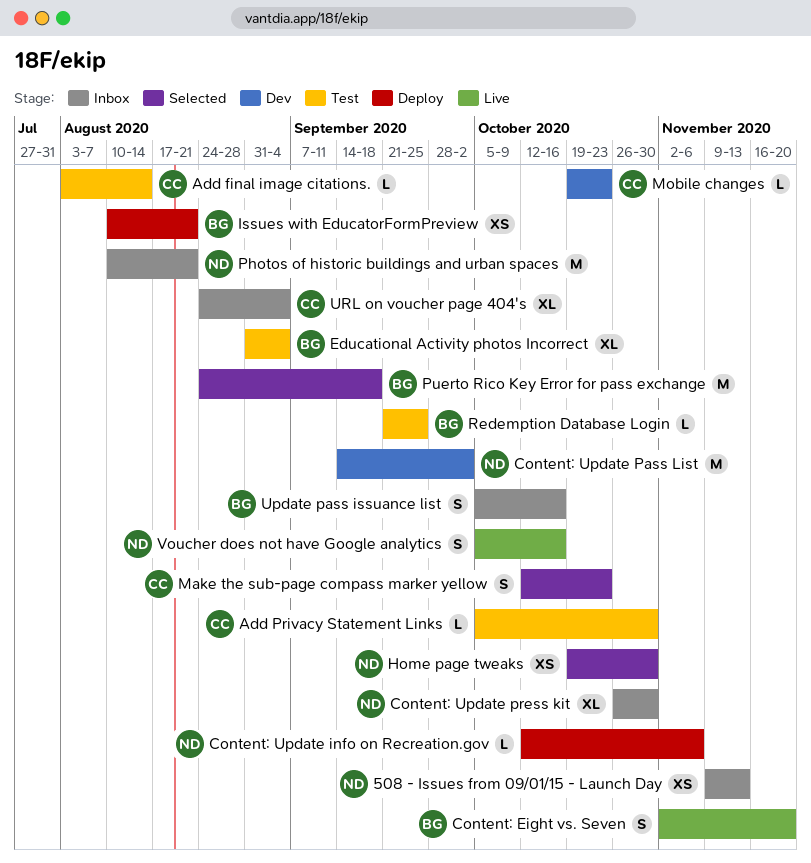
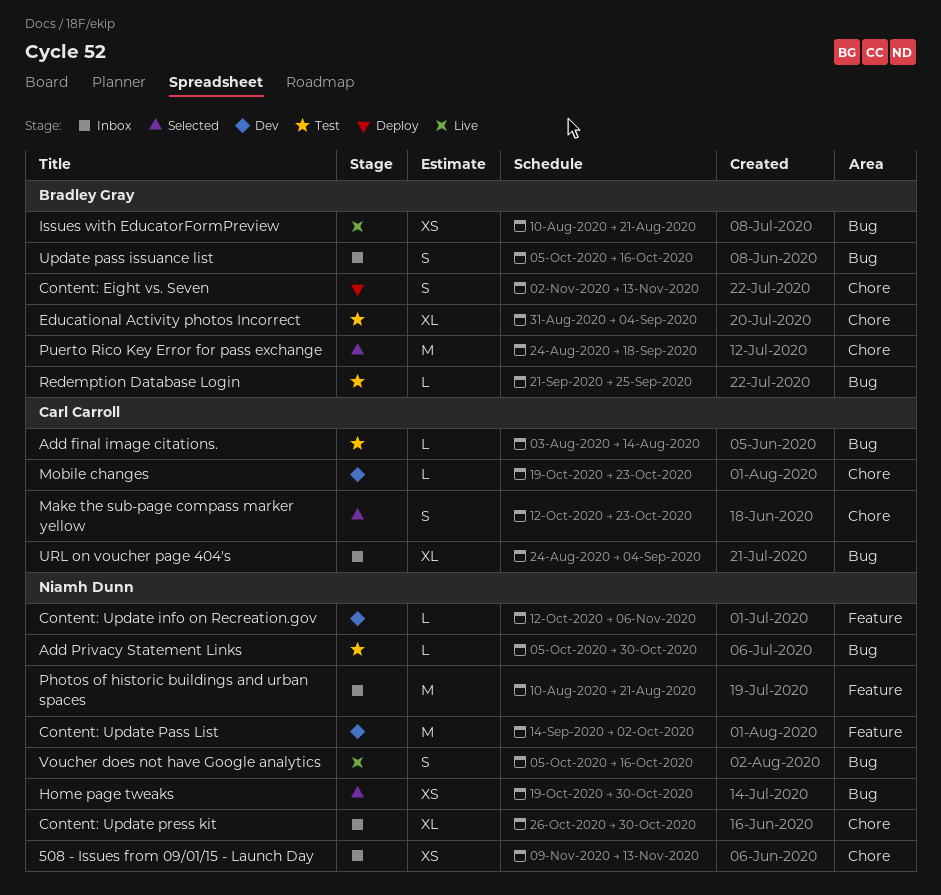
Add Privacy Statement Links, owner: Carl Carroll -> Niamh Dunn
Content: Eight vs. Seven, status: Live -> Deploy
Content: Eight vs. Seven, due: Nov 20 -> Nov 13
Content: Update info on Recreation.gov, status: Deploy -> Dev
Issues with EducatorFormPreview, status: Deploy -> Live

